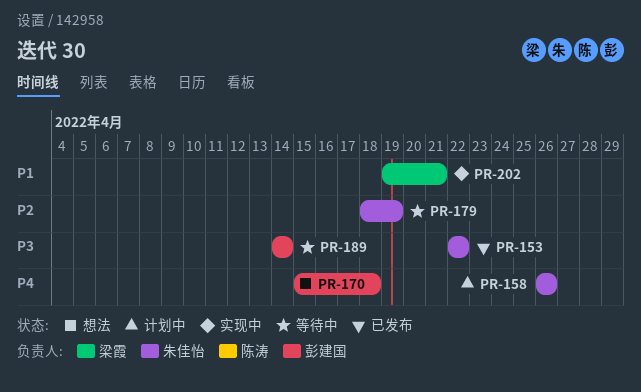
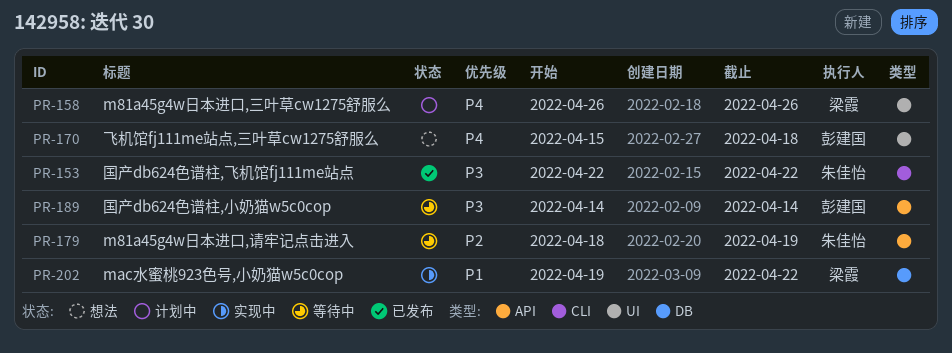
PR-158, owner: 朱佳怡 -> 梁霞
PR-202, due: Apr 21 -> Apr 22

